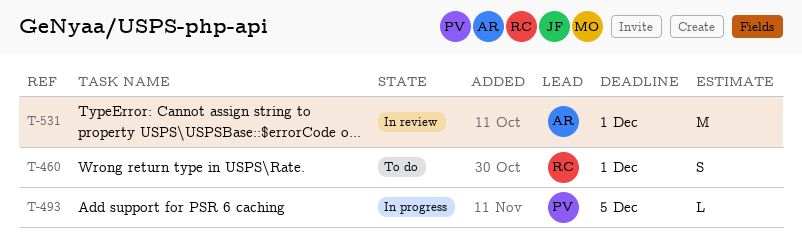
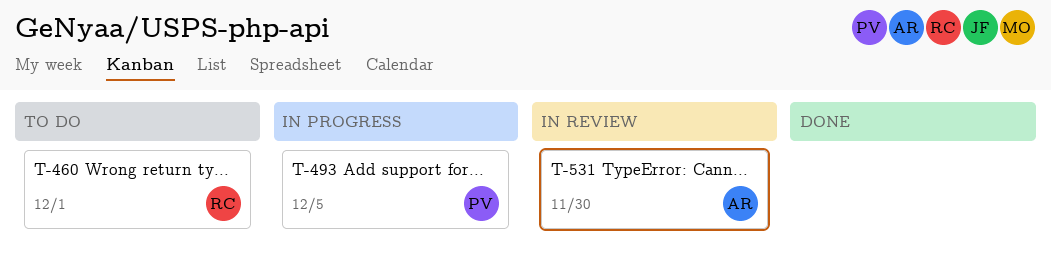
T-531, due: Dec 1 -> Nov 30

